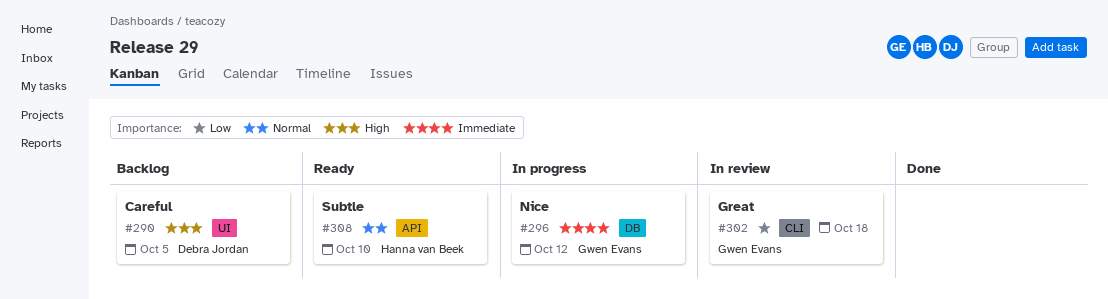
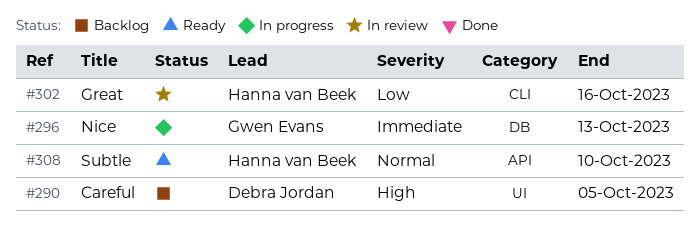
#296, due: Oct 12 -> Oct 13
#302, owner: Gwen Evans -> Hanna van Beek
#302, due: Oct 18 -> Oct 16

